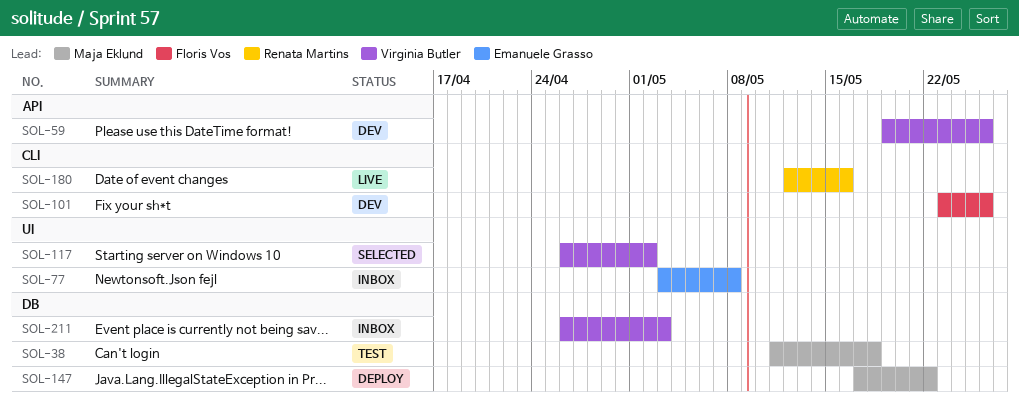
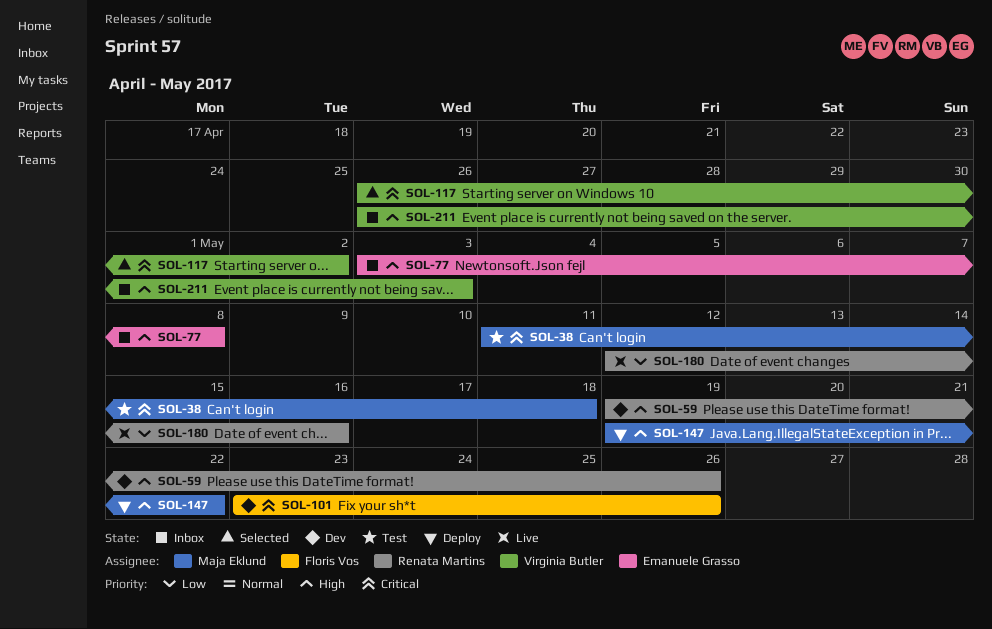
SOL-59, owner: Virginia Butler -> Renata Martins
SOL-147, start: May 17 -> May 19

